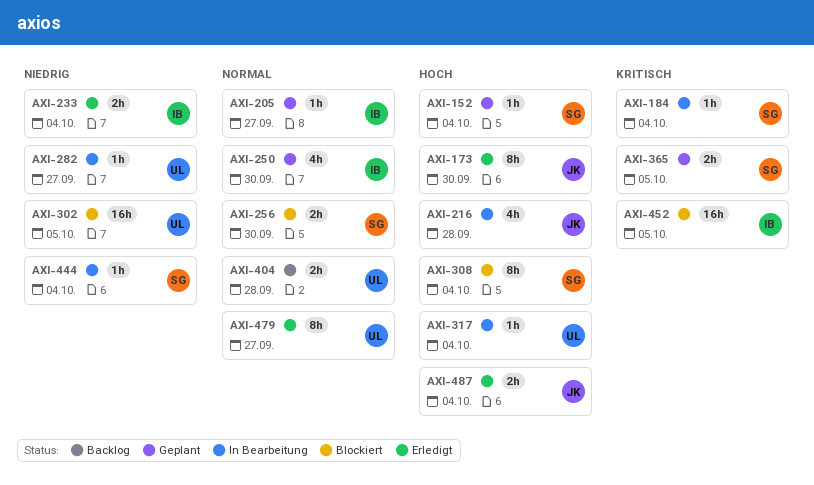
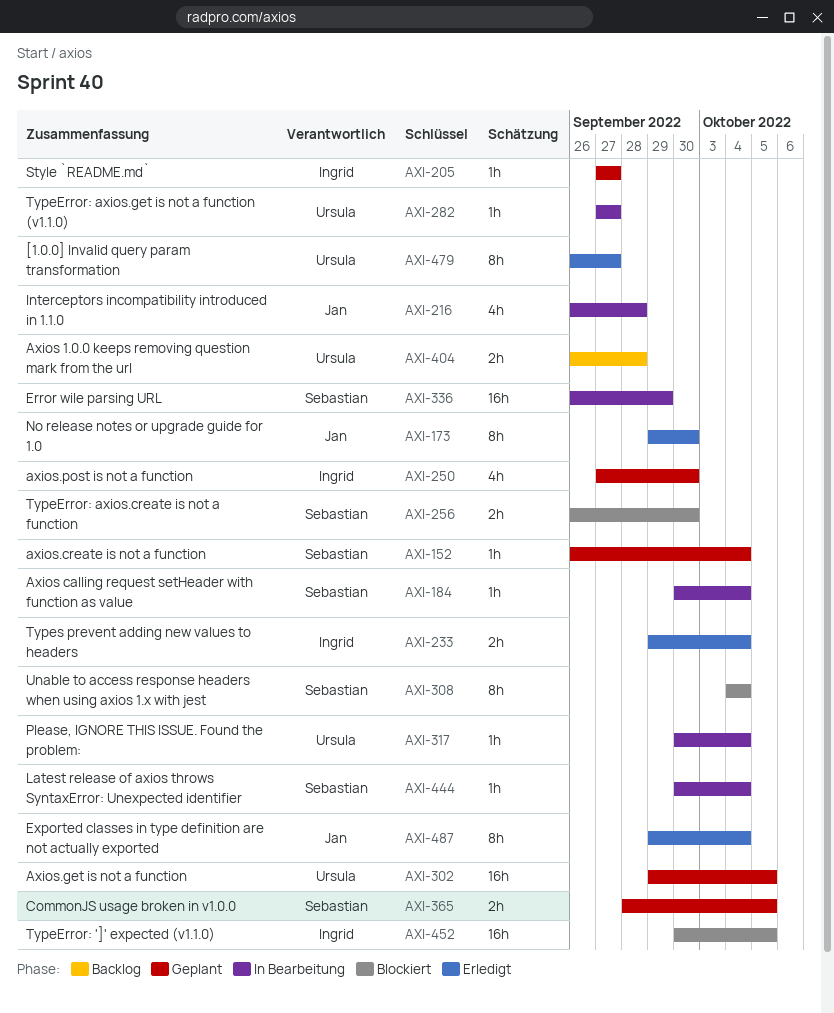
AXI-302, status: Blockiert -> Geplant
AXI-336: none -> present
AXI-487, estimate: 2h -> 8h

